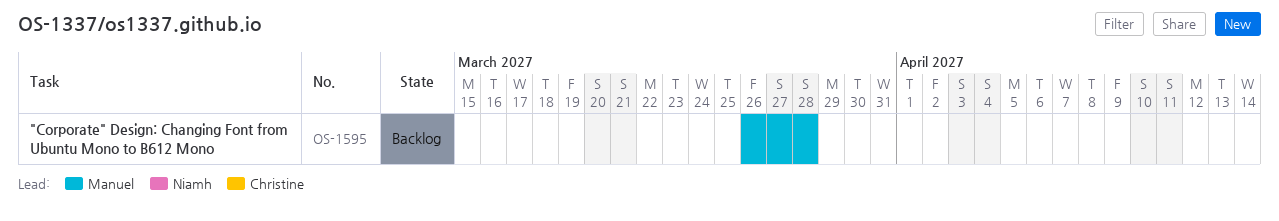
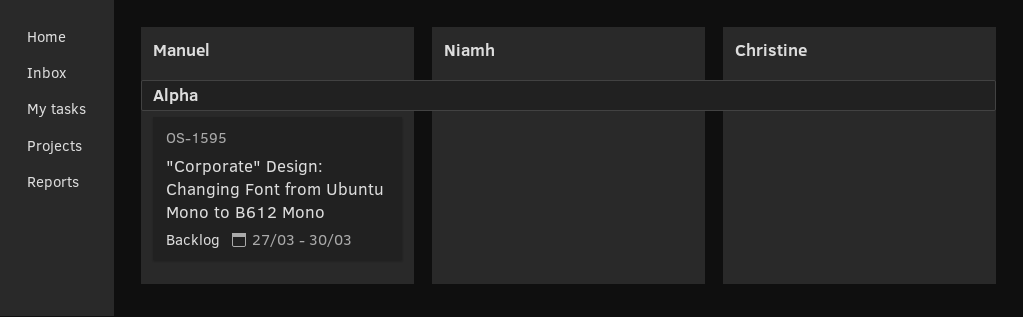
OS-1595, start: Mar 26 -> Mar 27
OS-1595, due: Mar 28 -> Mar 30

